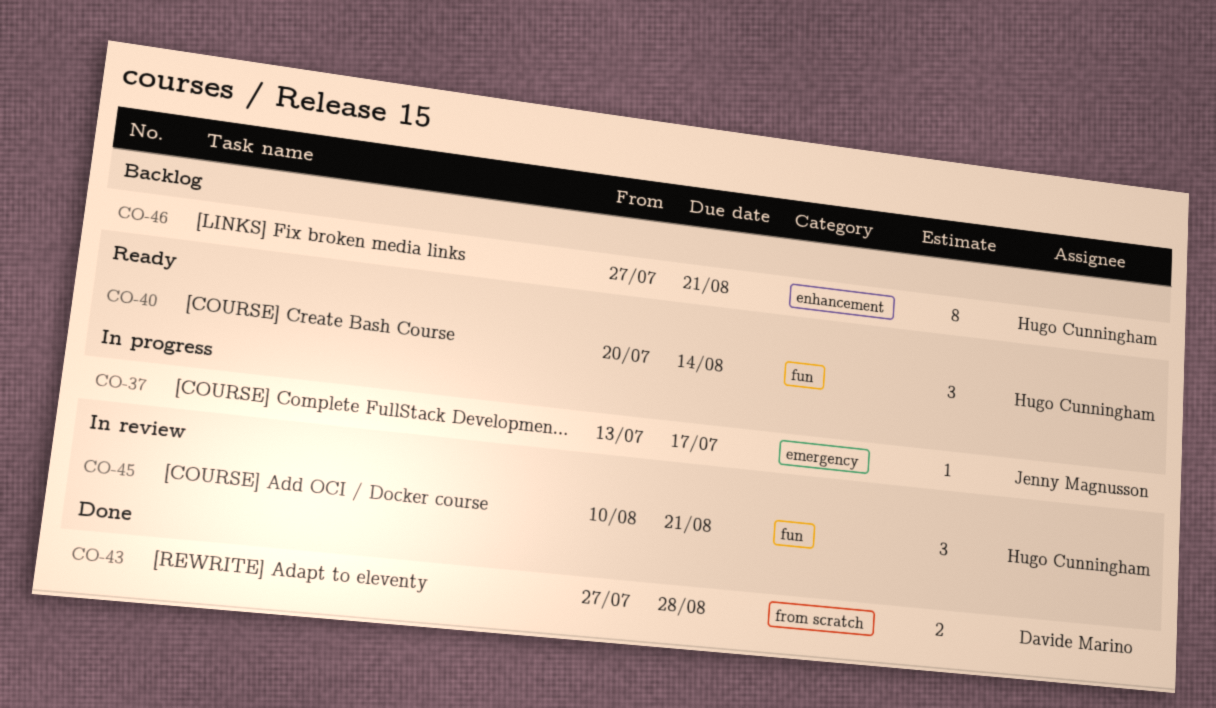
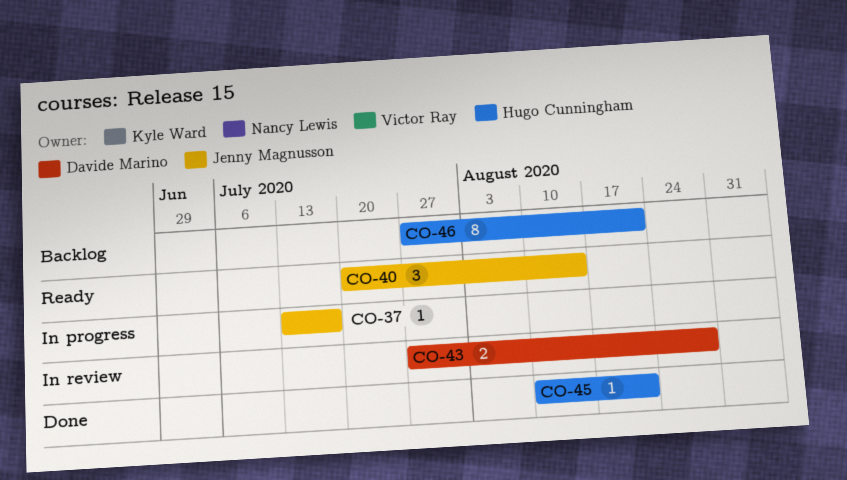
CO-40, owner: Hugo Cunningham -> Jenny Magnusson
CO-43, status: Done -> In review
CO-45, status: In review -> Done
CO-45, estimate: 3 -> 1

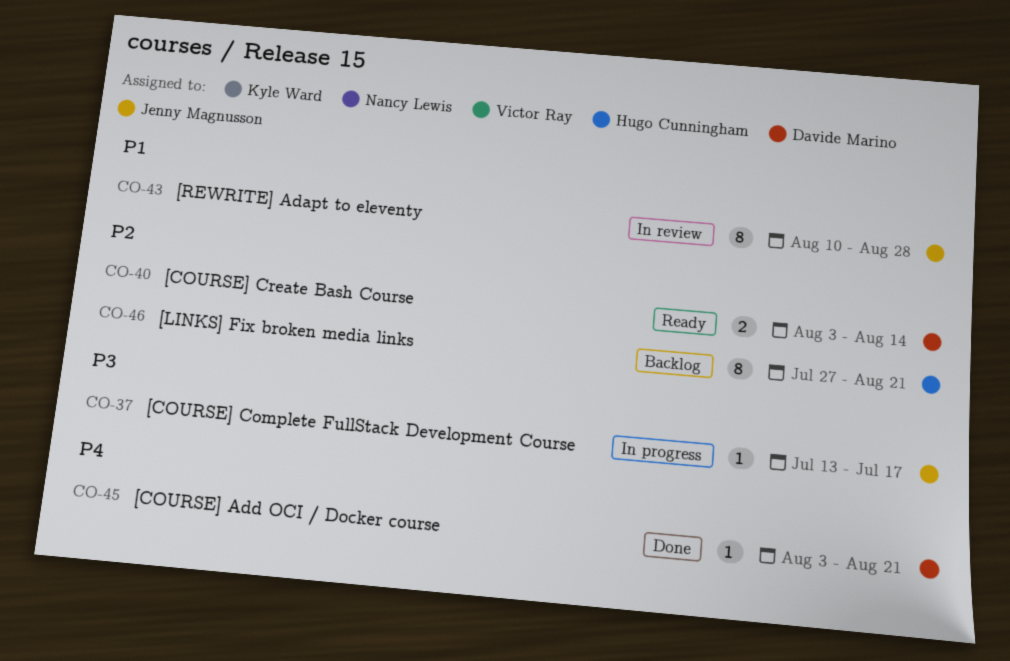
CO-40, owner: Jenny Magnusson -> Davide Marino
CO-40, estimate: 3 -> 2
CO-40, start: Jul 20 -> Aug 3
CO-43, owner: Davide Marino -> Jenny Magnusson
CO-43, estimate: 2 -> 8
CO-43, start: Jul 27 -> Aug 10
CO-45, owner: Hugo Cunningham -> Davide Marino
CO-45, start: Aug 10 -> Aug 3

